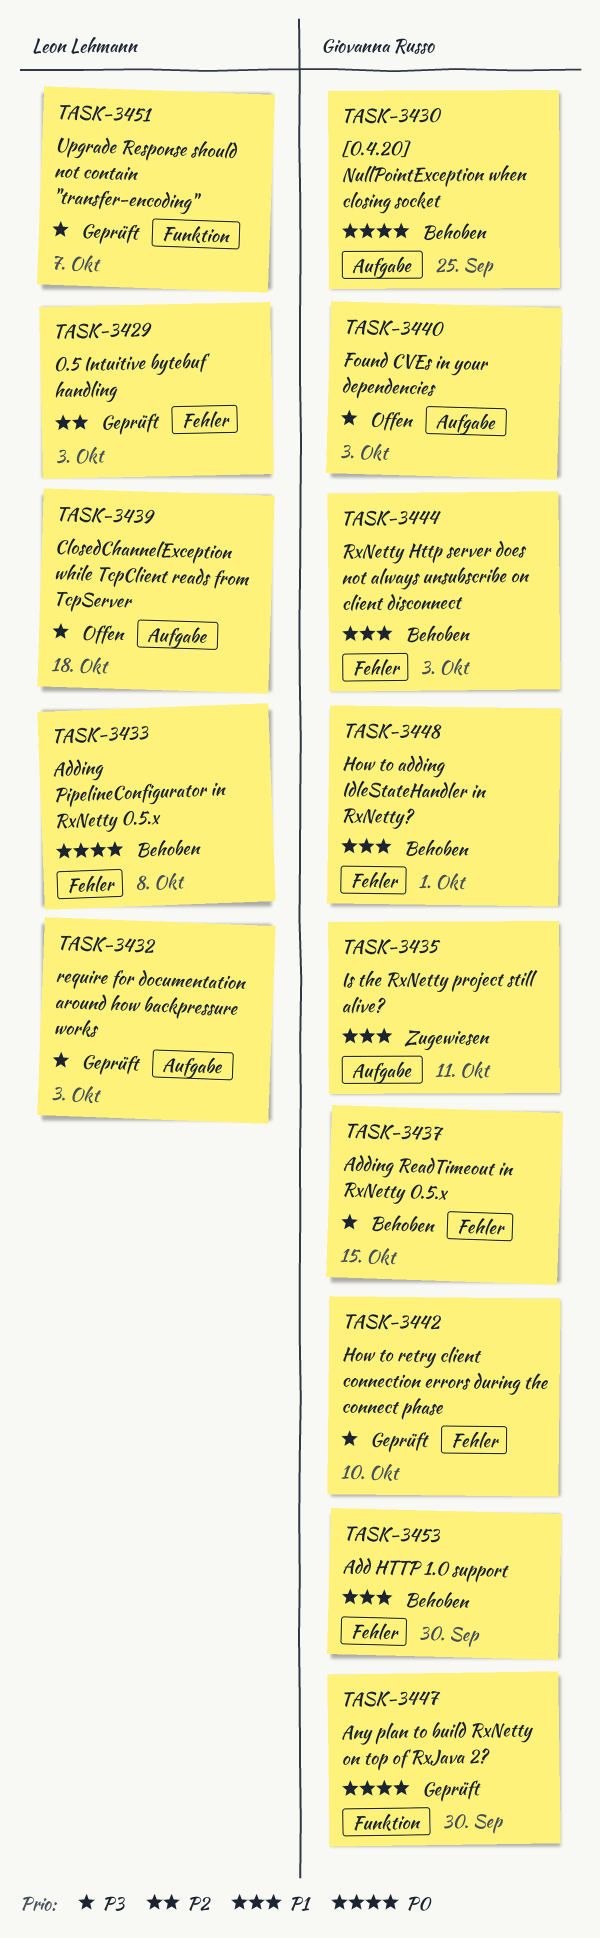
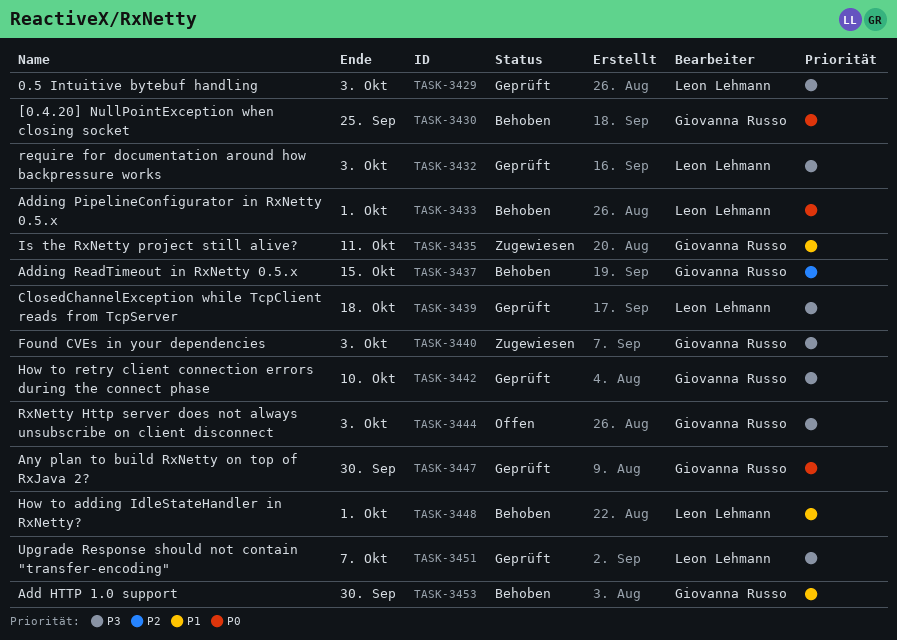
TASK-3429, priority: P2 -> P3
TASK-3433, due: Oct 8 -> Oct 1
TASK-3437, priority: P3 -> P2
TASK-3439, status: Offen -> Geprüft
TASK-3440, status: Offen -> Zugewiesen
TASK-3444, status: Behoben -> Offen
TASK-3444, priority: P1 -> P3
TASK-3448, owner: Giovanna Russo -> Leon Lehmann

